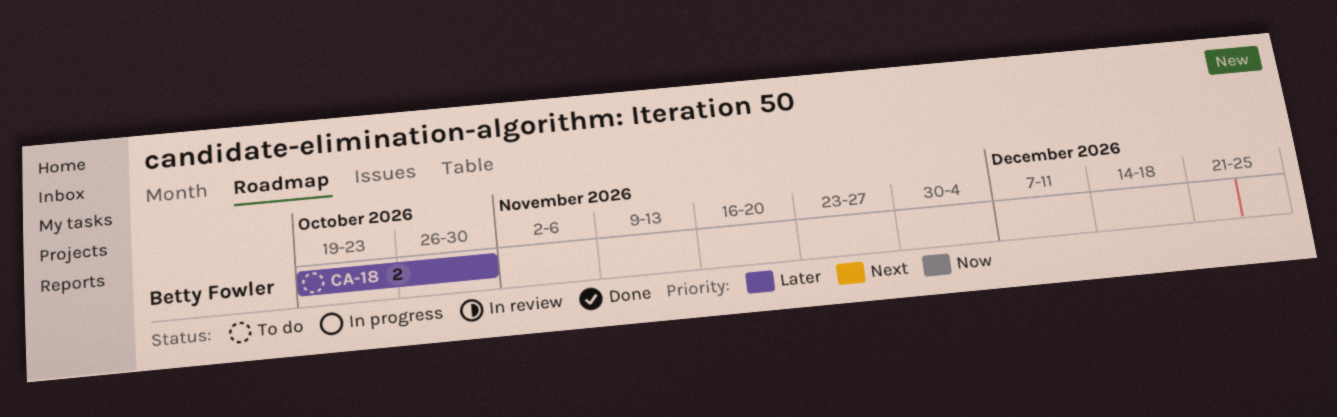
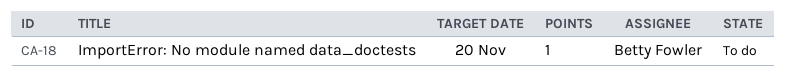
CA-18, estimate: 2 -> 1
CA-18, due: Oct 30 -> Nov 20

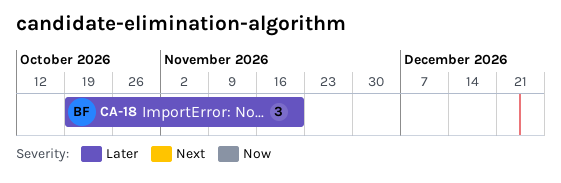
CA-18, estimate: 1 -> 3

